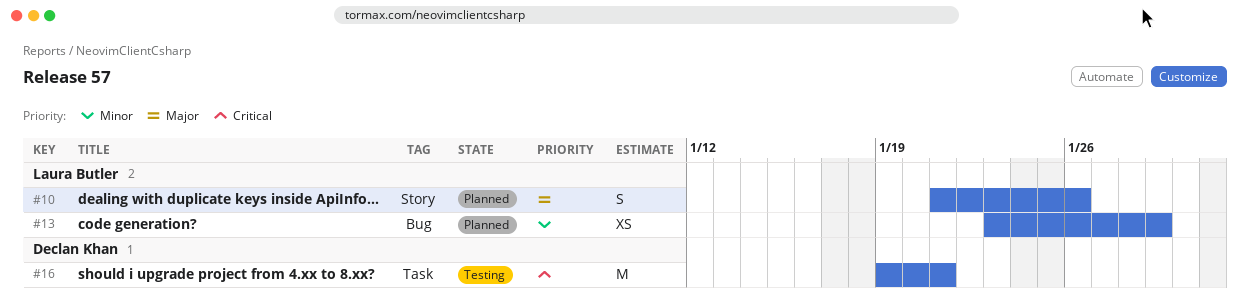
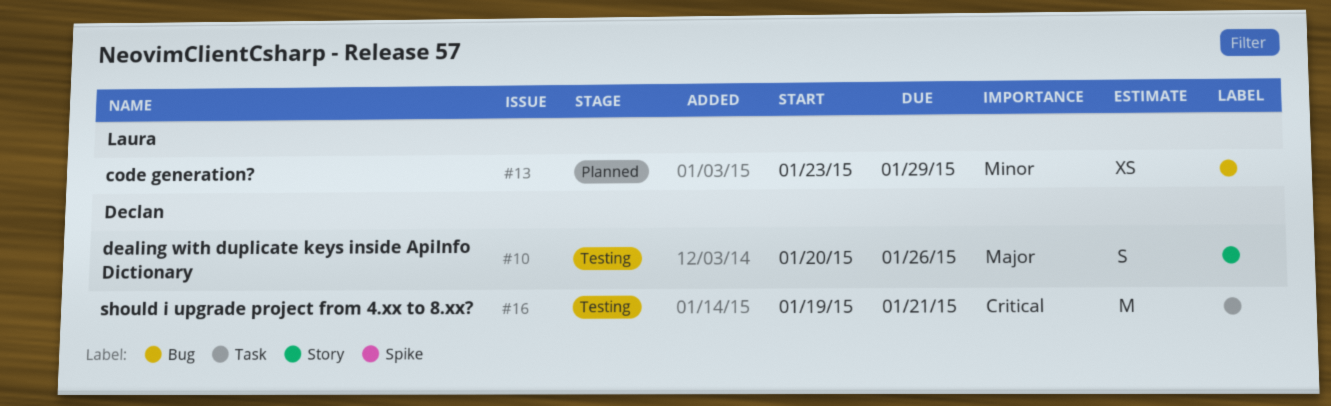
#10, status: Planned -> Testing
#10, owner: Laura Butler -> Declan Khan
#10, start: Jan 21 -> Jan 20

